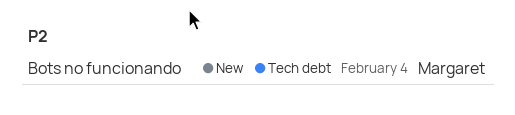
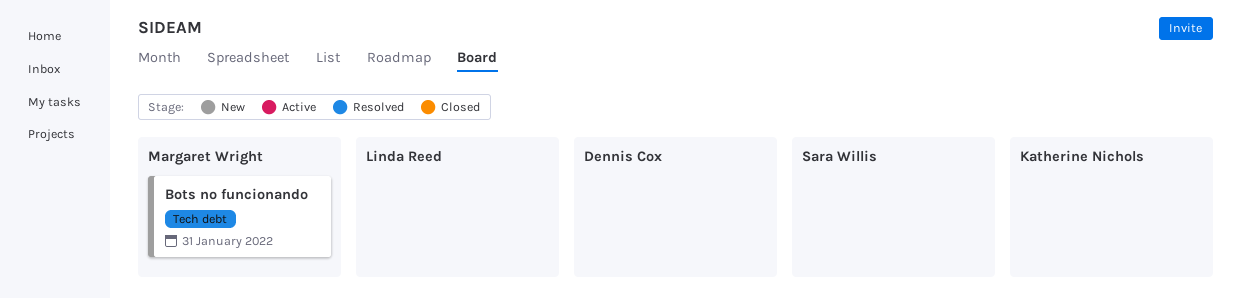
Bots no funcionando, due: Feb 4 -> Jan 31

